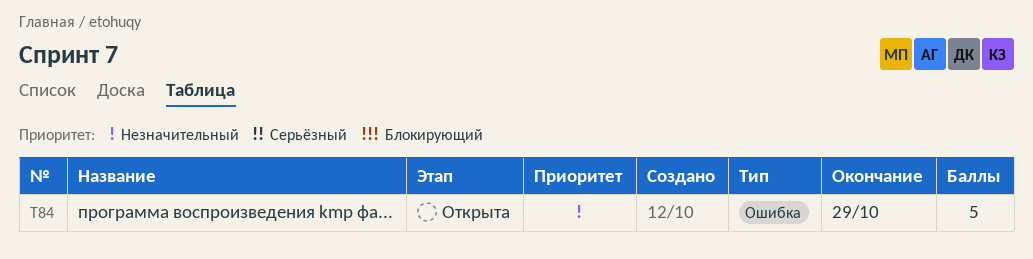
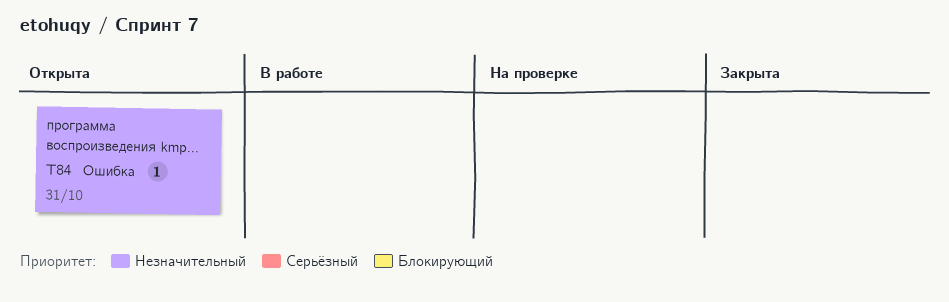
T84, estimate: 5 -> 1
T84, due: Oct 29 -> Oct 31

